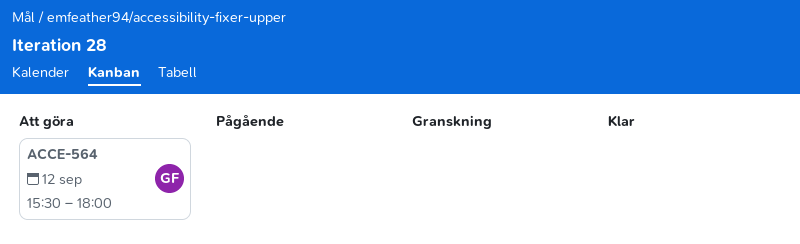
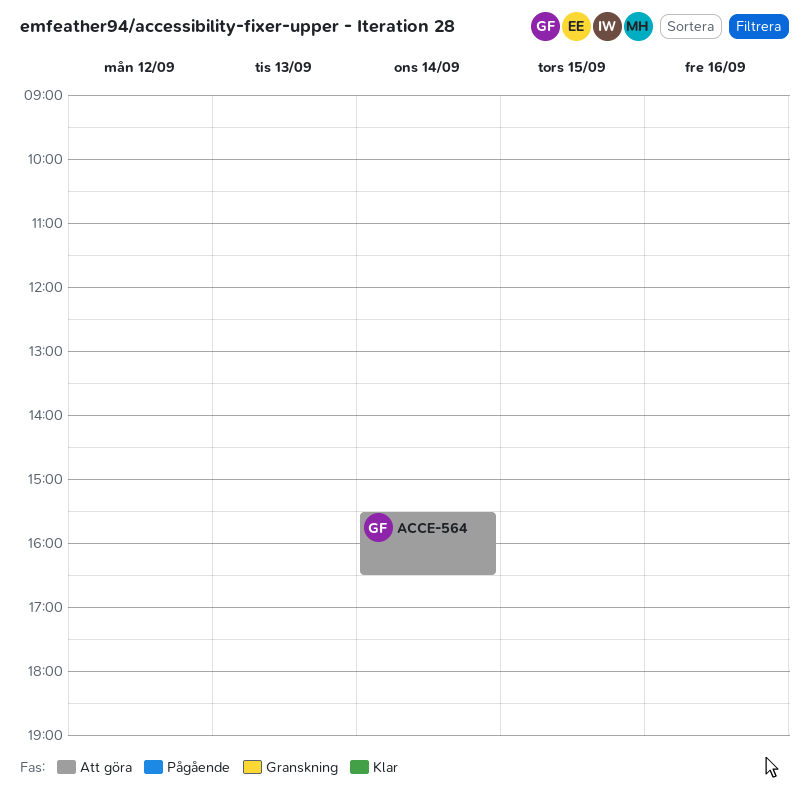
ACCE-564, day: Sep 12 -> Sep 14
ACCE-564, ends: 18:00 -> 16:30

